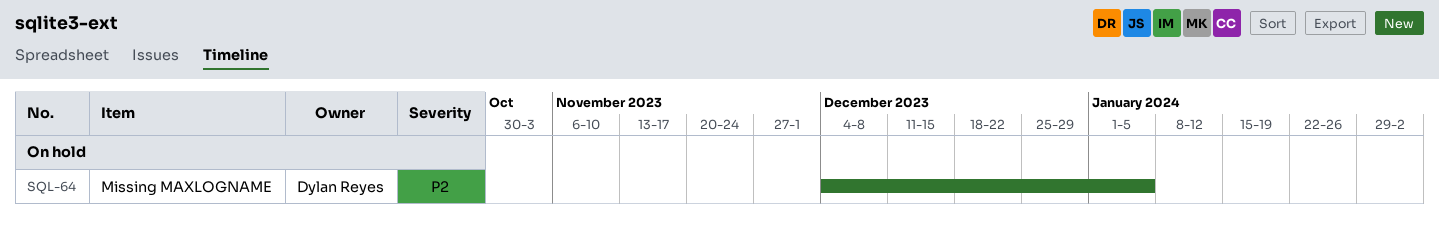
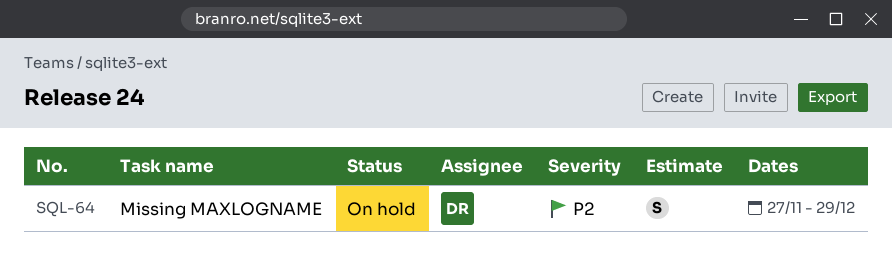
SQL-64, start: Dec 4 -> Nov 27
SQL-64, due: Jan 5 -> Dec 29

